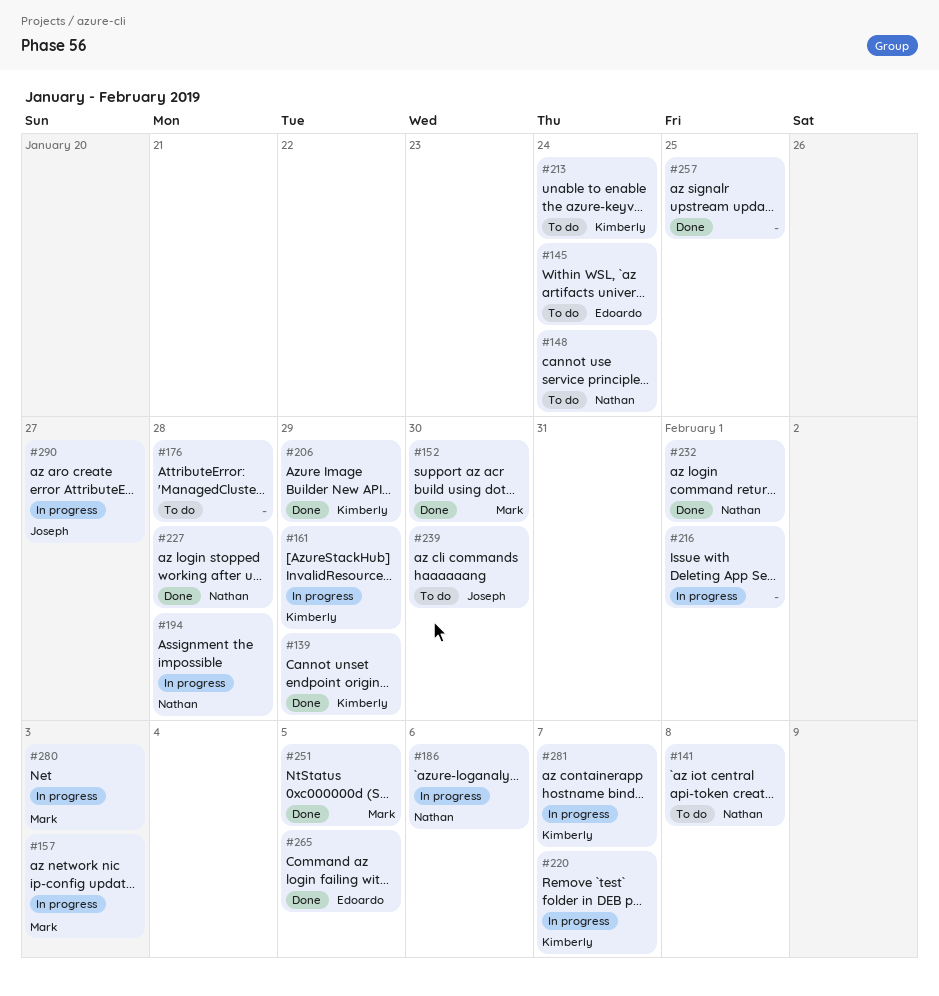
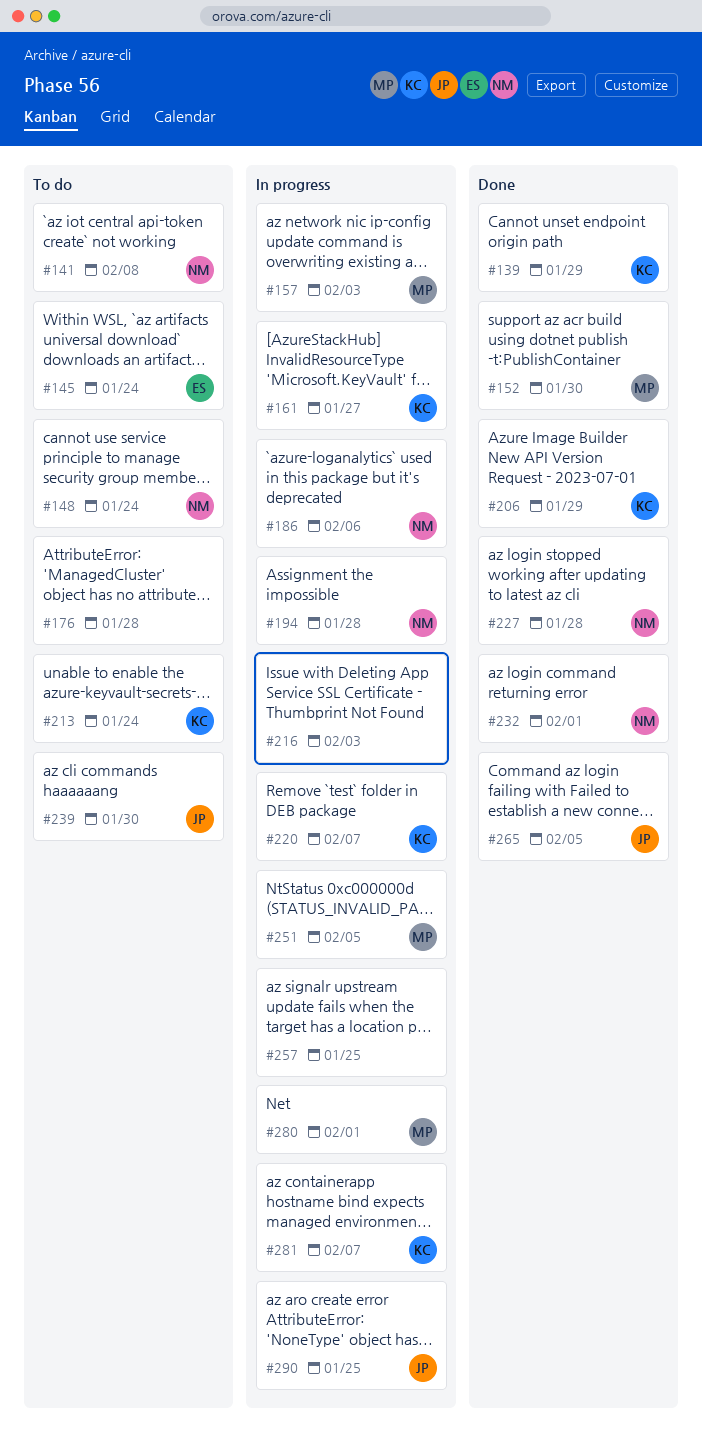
#161, due: Jan 29 -> Jan 27
#216, due: Feb 1 -> Feb 3
#251, status: Done -> In progress
#257, status: Done -> In progress
#265, owner: Edoardo -> Joseph
#280, due: Feb 3 -> Feb 1
#290, due: Jan 27 -> Jan 25

